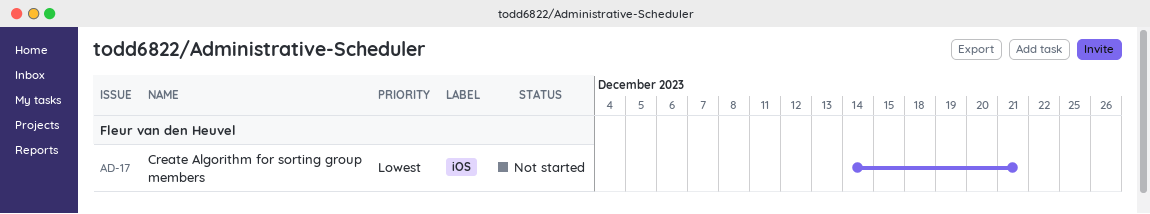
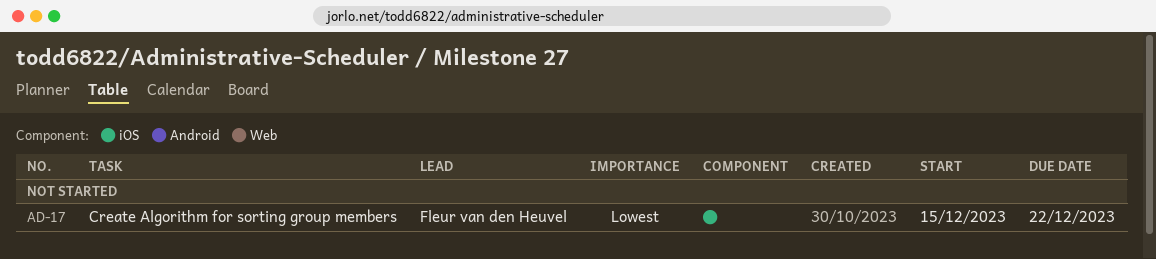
AD-17, start: Dec 14 -> Dec 15
AD-17, due: Dec 21 -> Dec 22

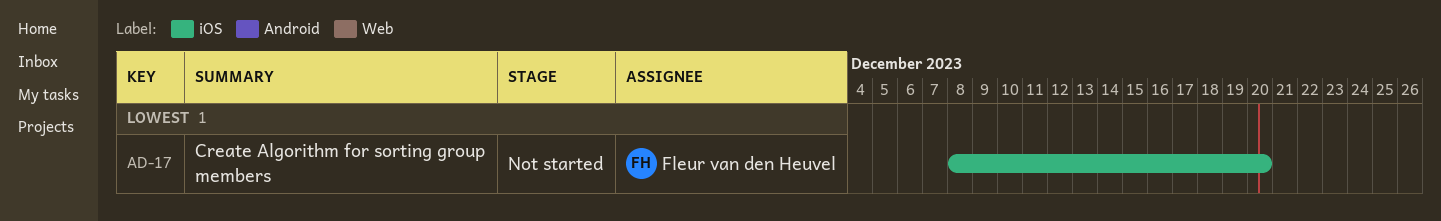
AD-17, start: Dec 15 -> Dec 8
AD-17, due: Dec 22 -> Dec 20

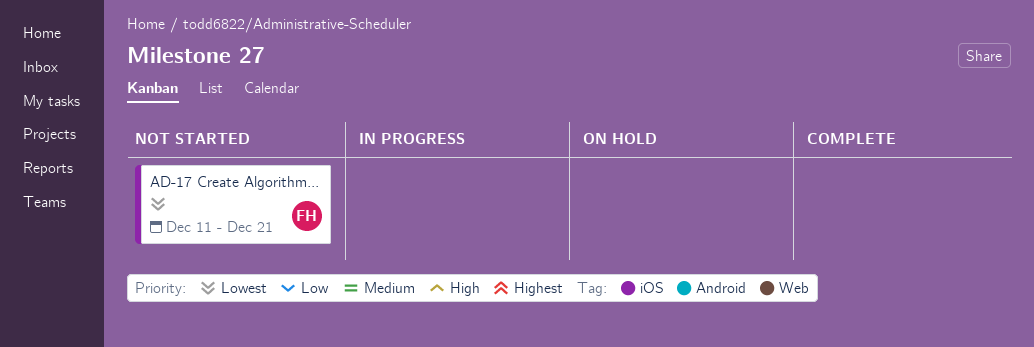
AD-17, start: Dec 8 -> Dec 11
AD-17, due: Dec 20 -> Dec 21

